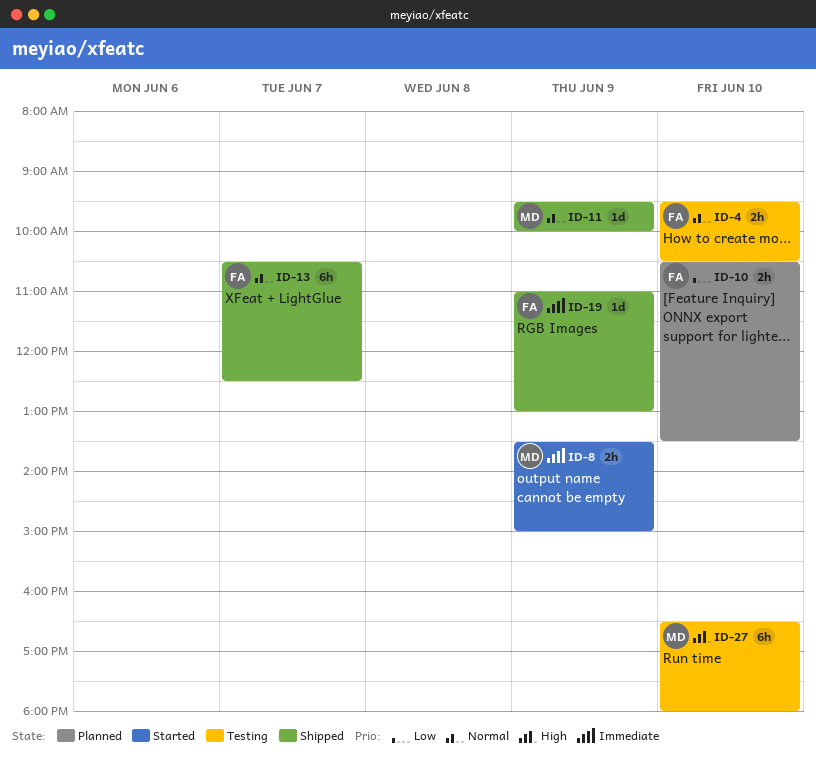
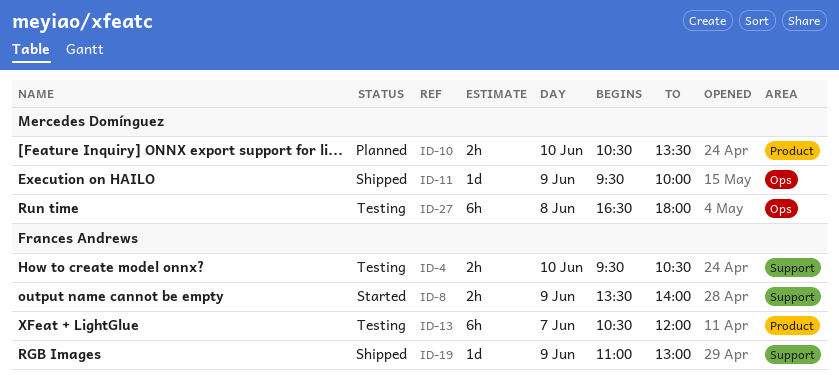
ID-8, owner: Mercedes Domínguez -> Frances Andrews
ID-8, ends: 15:00 -> 14:00
ID-10, owner: Frances Andrews -> Mercedes Domínguez
ID-13, status: Shipped -> Testing
ID-13, ends: 12:30 -> 12:00
ID-27, day: Jun 10 -> Jun 8

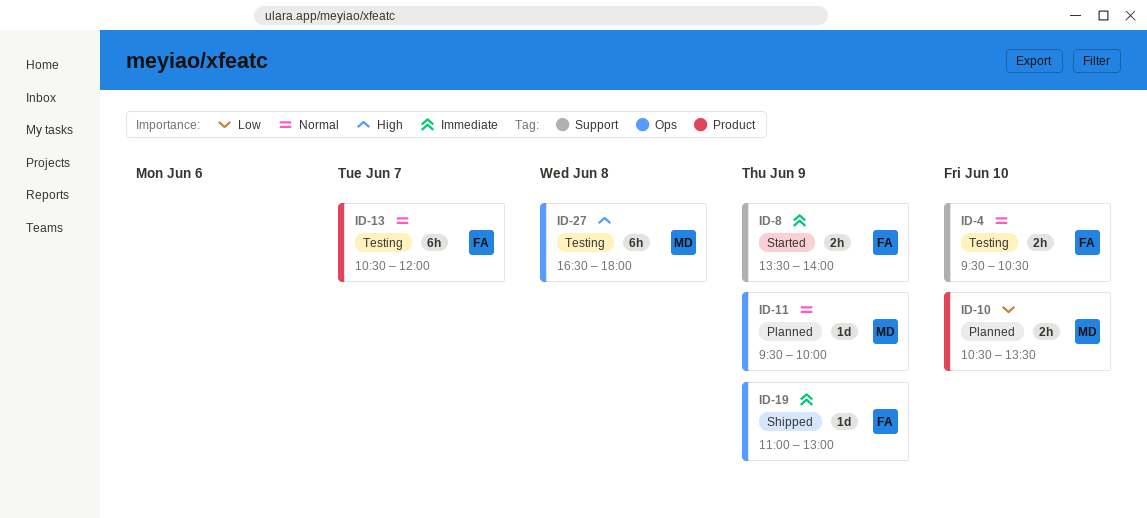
ID-11, status: Shipped -> Planned
ID-19, label: Support -> Ops

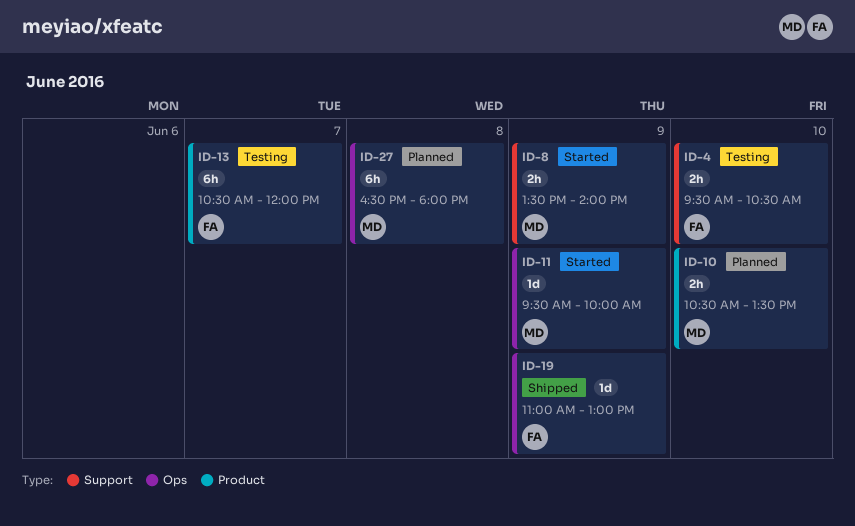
ID-8, owner: FA -> MD
ID-11, status: Planned -> Started
ID-27, status: Testing -> Planned

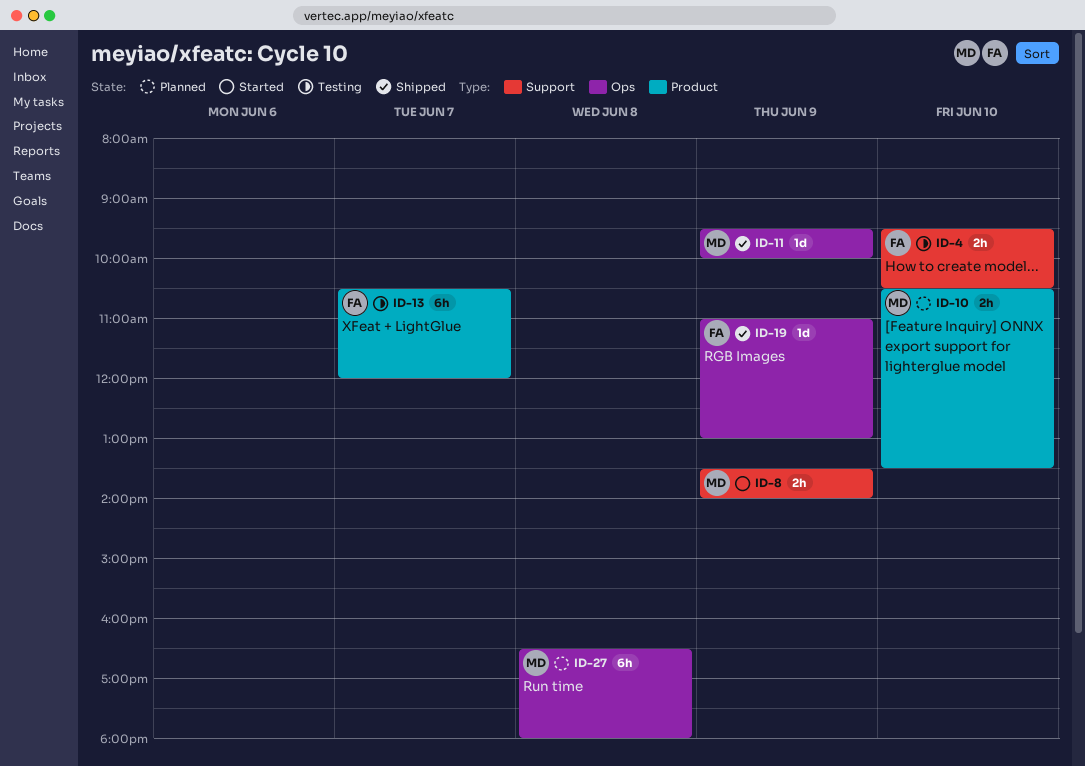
ID-11, status: Started -> Shipped

